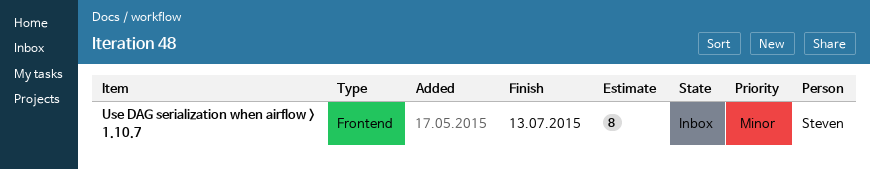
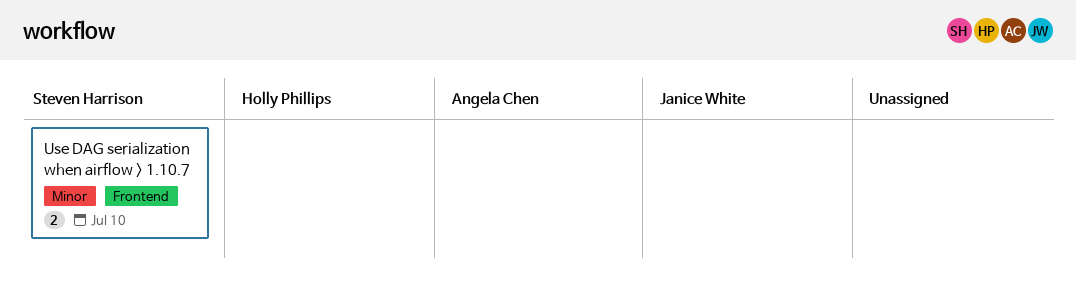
Use DAG serialization when airflow > 1.10.7, estimate: 8 -> 2
Use DAG serialization when airflow > 1.10.7, due: Jul 13 -> Jul 10

